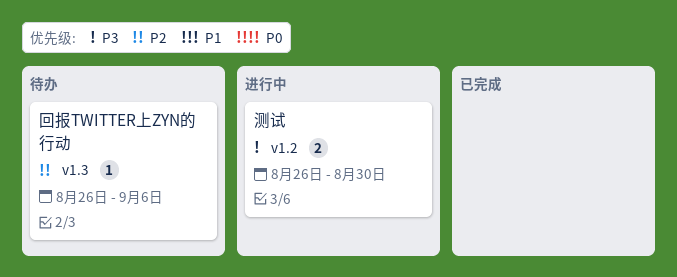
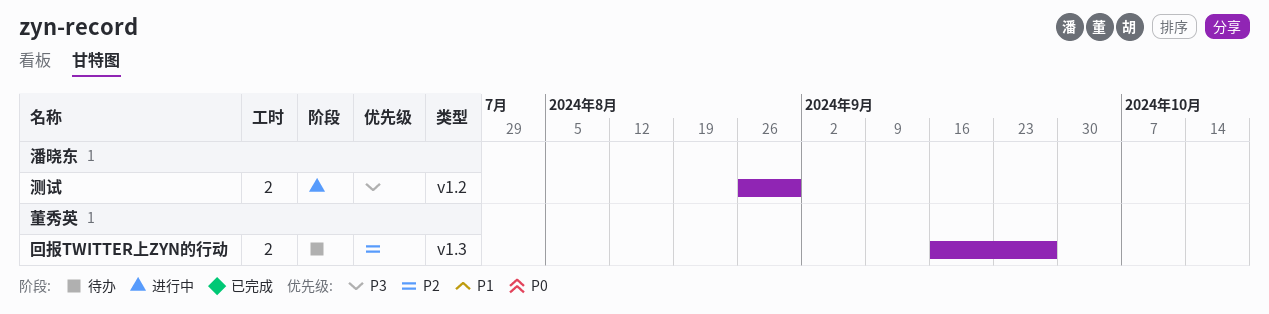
回报TWITTER上ZYN的行动, estimate: 1 -> 2
回报TWITTER上ZYN的行动, start: Aug 26 -> Sep 16
回报TWITTER上ZYN的行动, due: Sep 6 -> Sep 27

